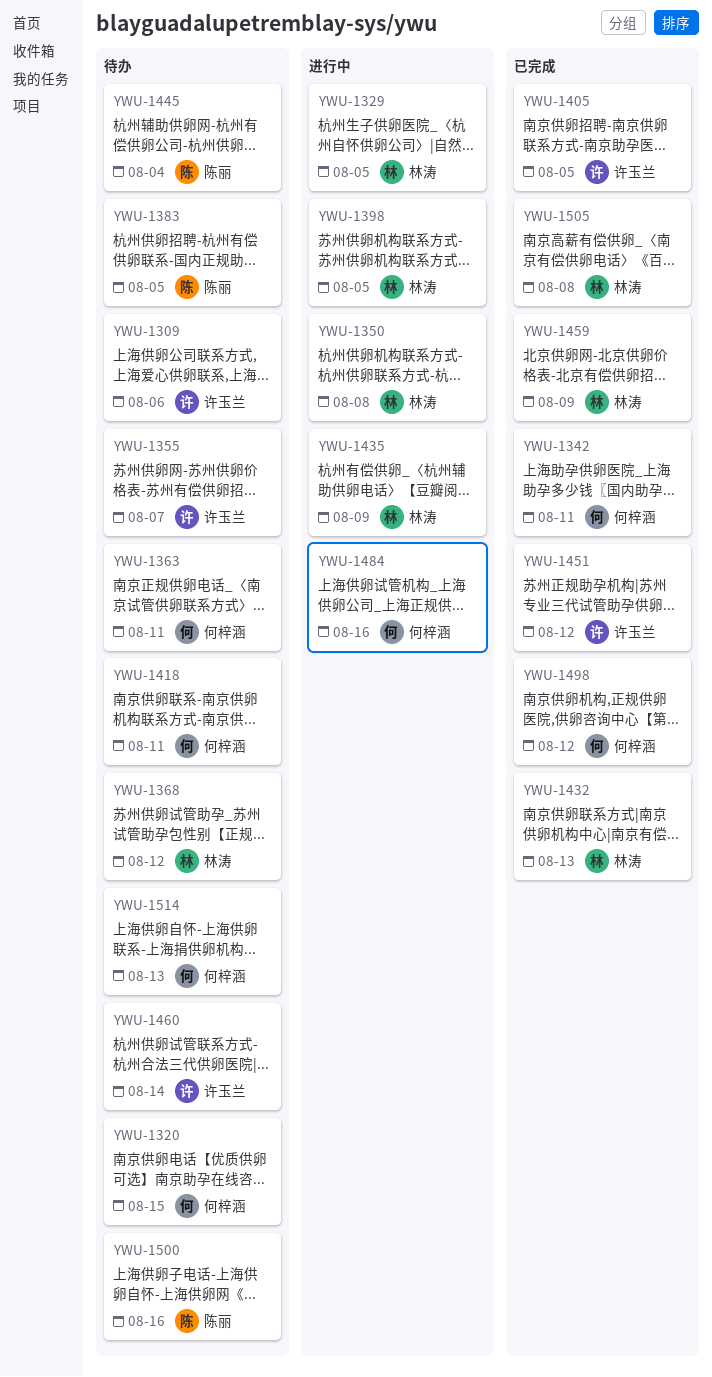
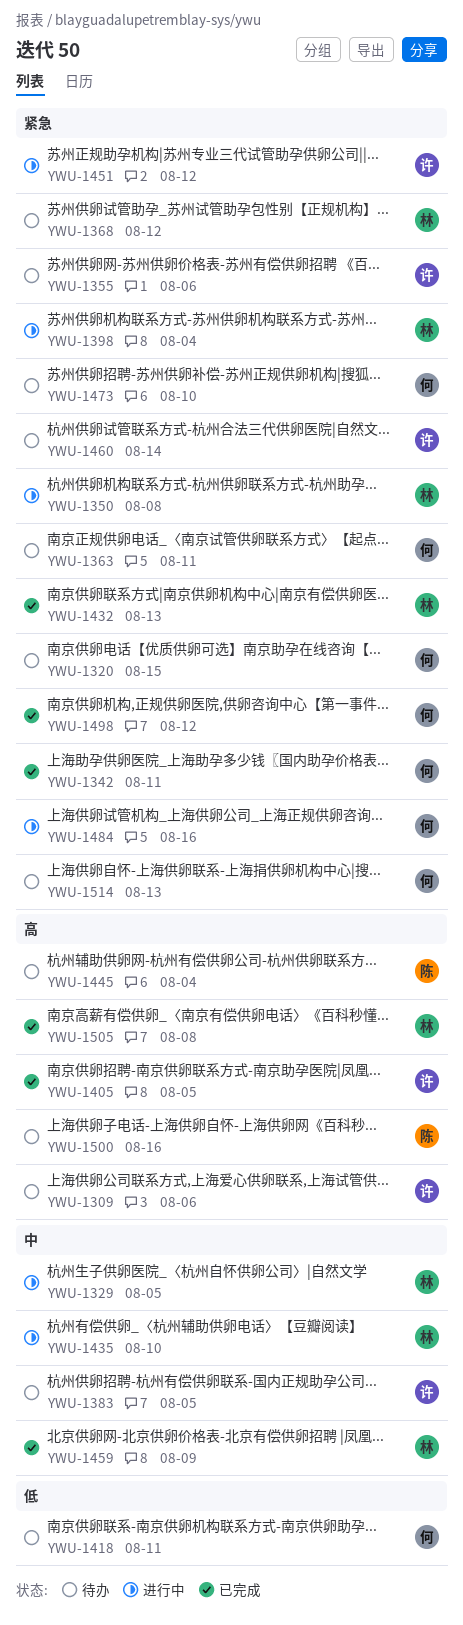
YWU-1355, due: Aug 7 -> Aug 6
YWU-1383, owner: 陈丽 -> 许玉兰
YWU-1398, due: Aug 5 -> Aug 4
YWU-1435, due: Aug 9 -> Aug 10
YWU-1451, status: 已完成 -> 进行中
YWU-1473: none -> present

